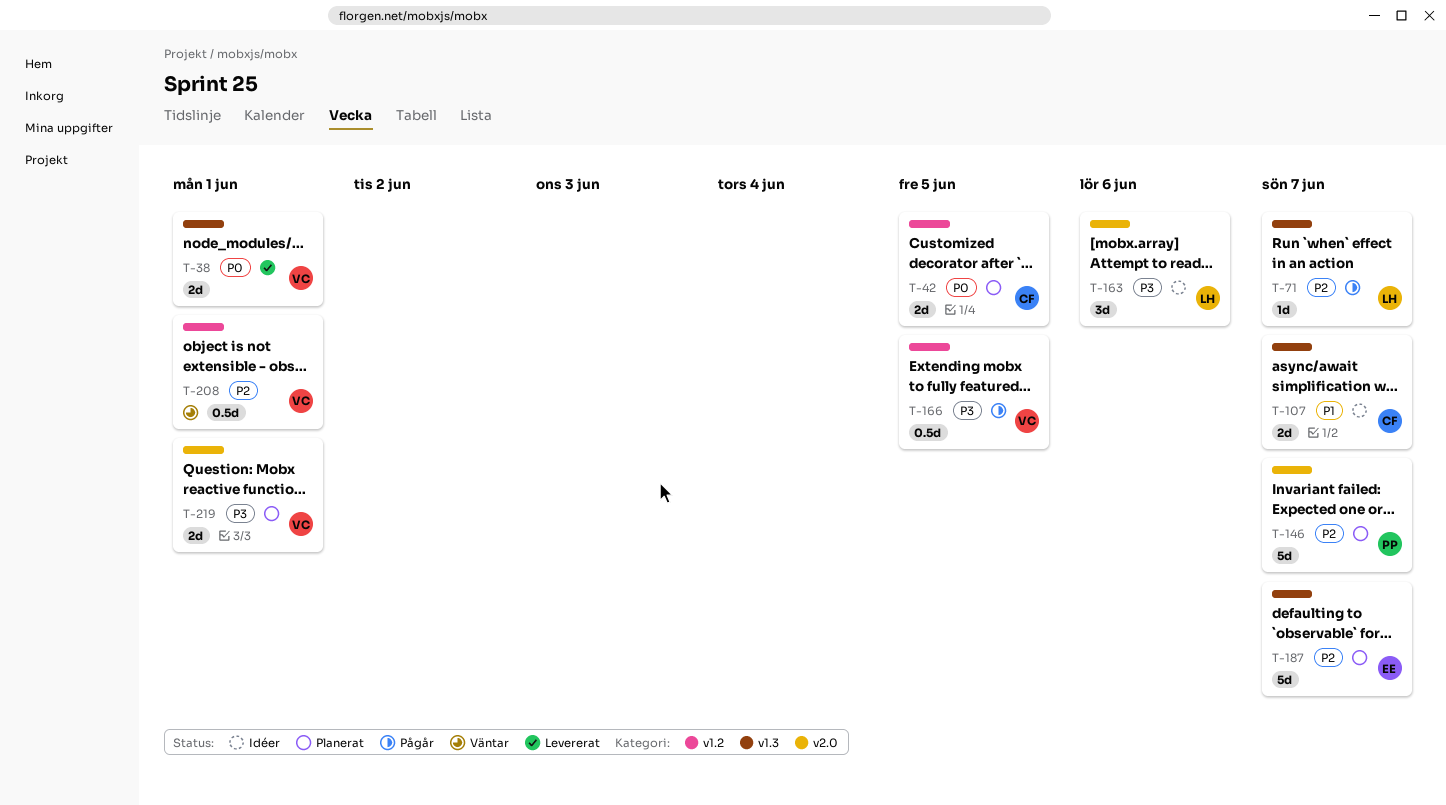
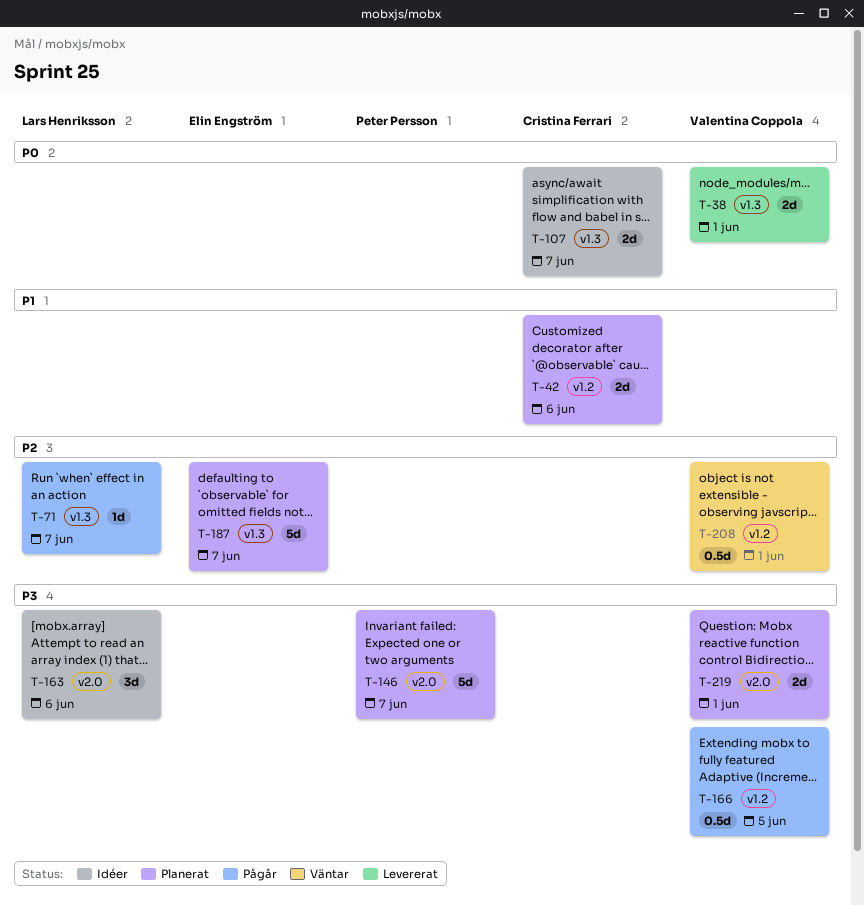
T-42, priority: P0 -> P1
T-42, due: Jun 5 -> Jun 6
T-107, priority: P1 -> P0
T-146, priority: P2 -> P3

